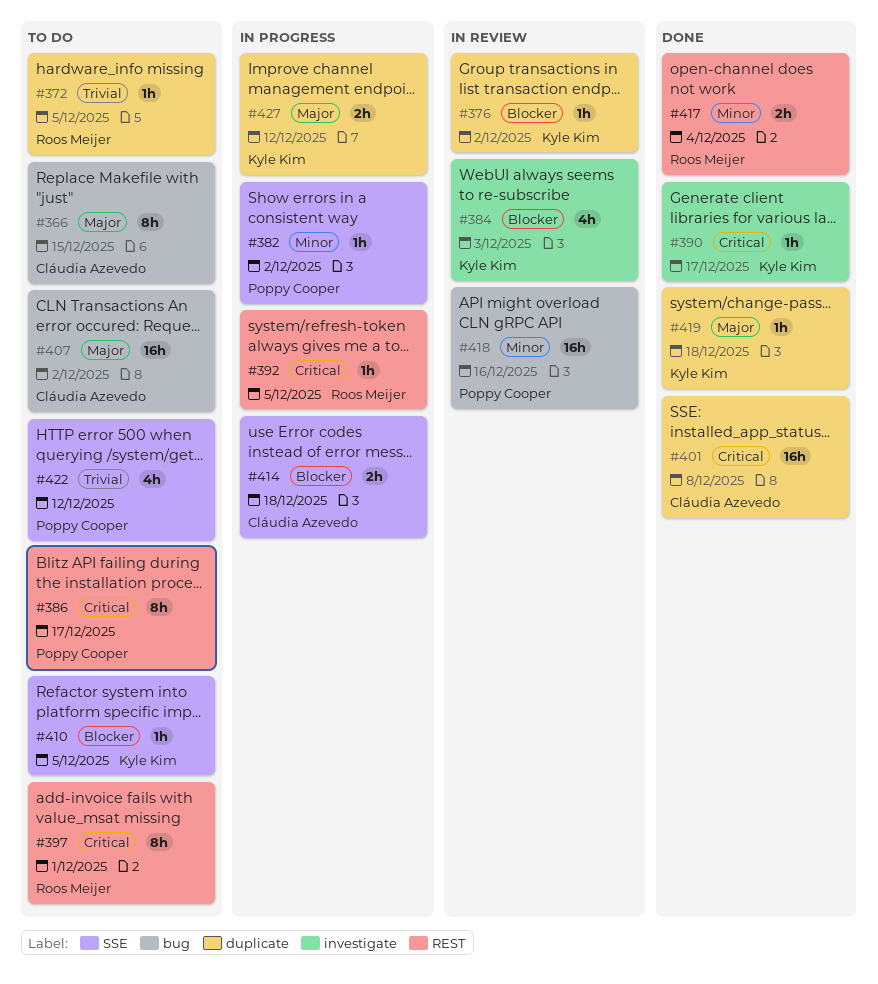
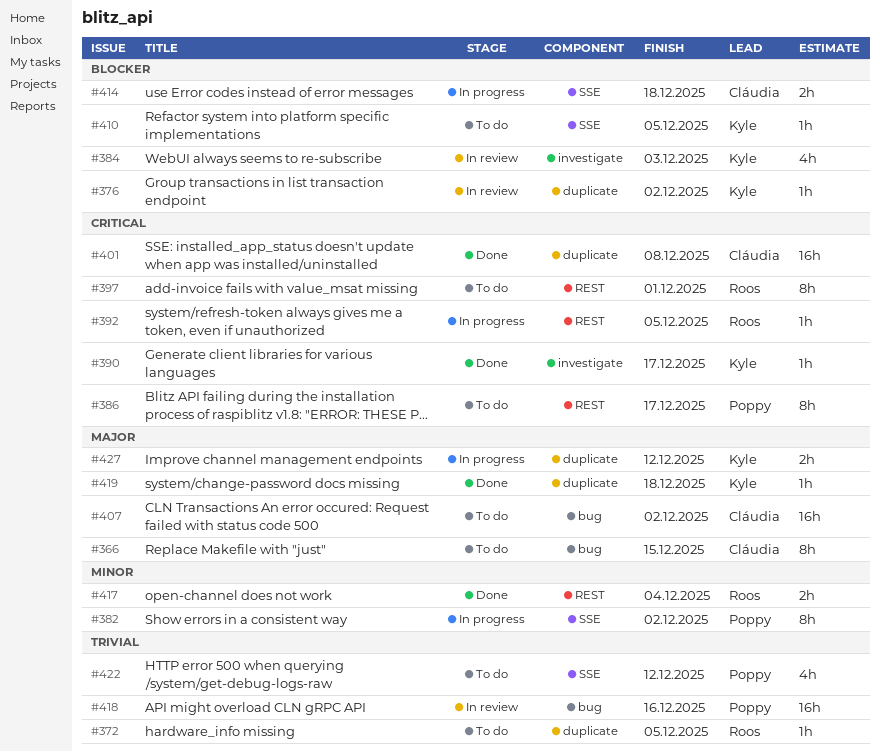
#382, estimate: 1h -> 8h
#418, priority: Minor -> Trivial

